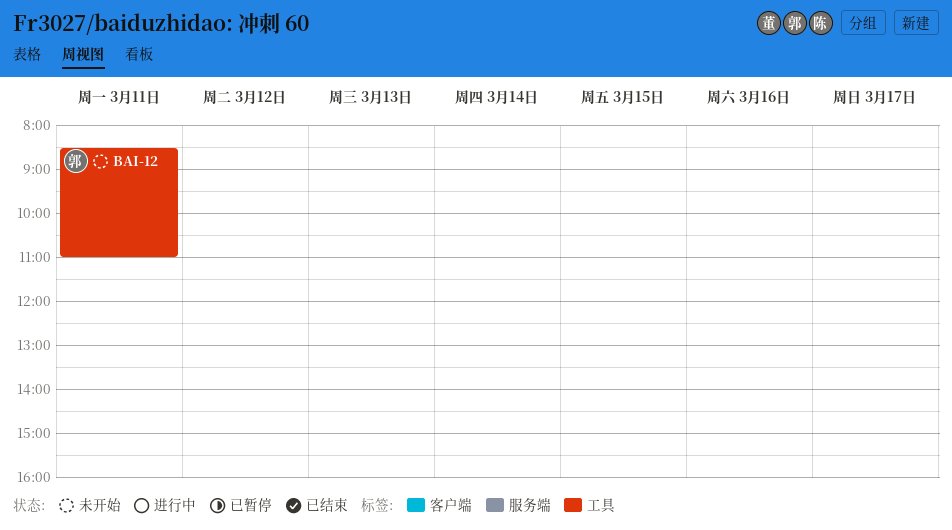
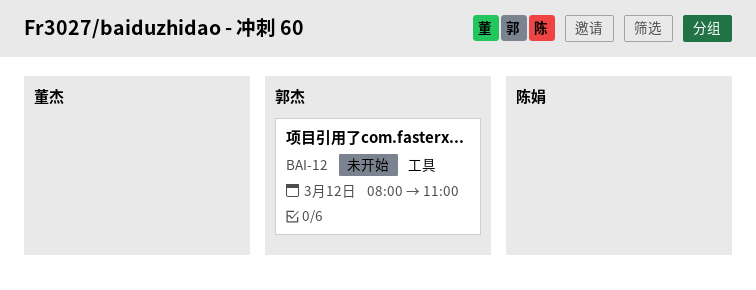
BAI-12, day: Mar 11 -> Mar 12
BAI-12, begins: 08:30 -> 08:00

